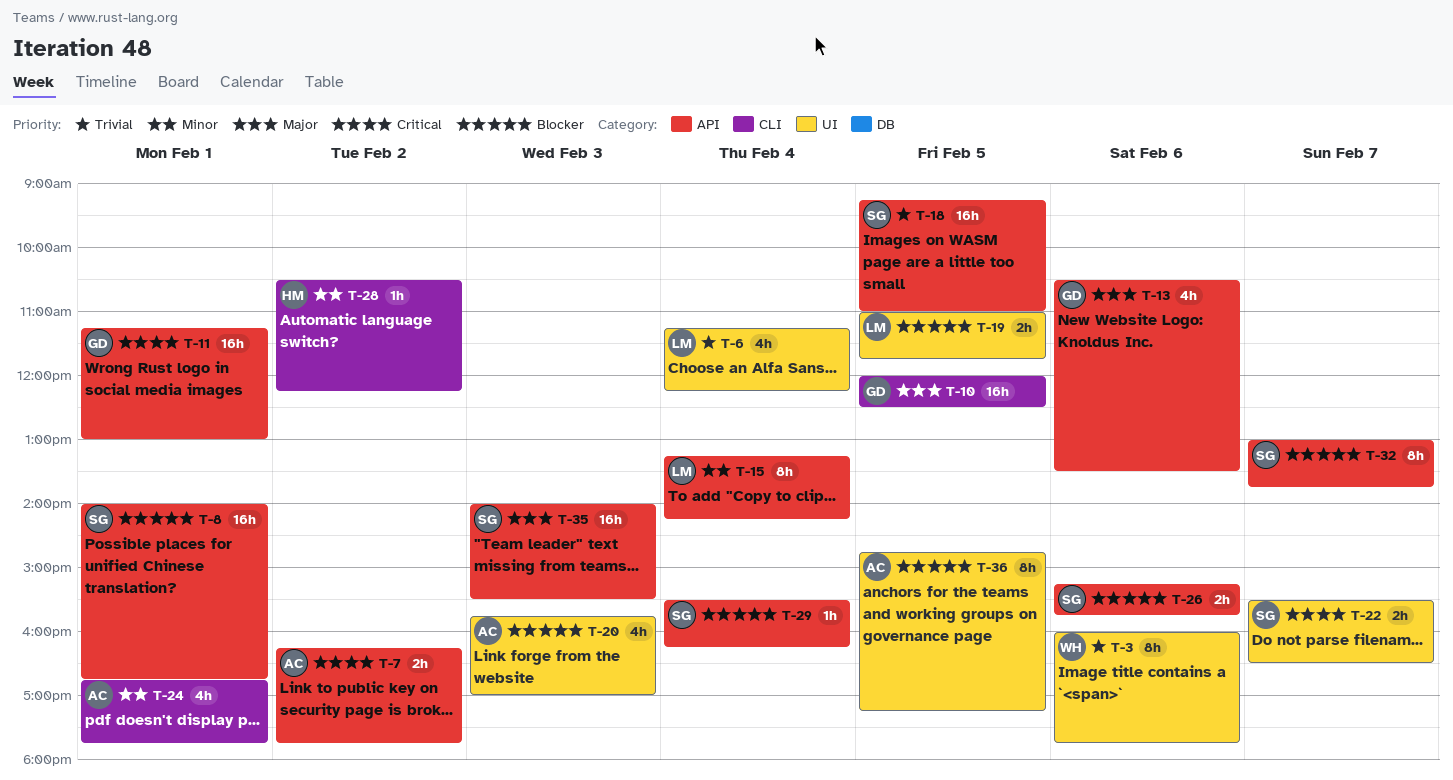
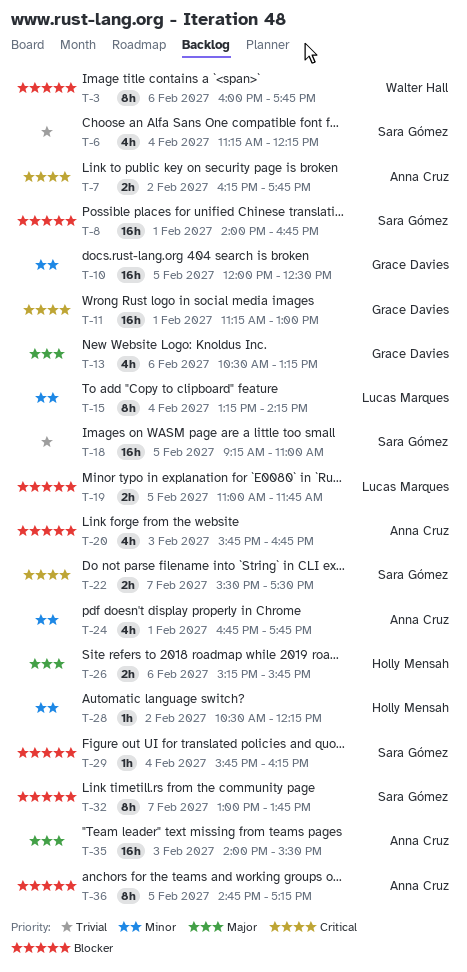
T-3, priority: Trivial -> Blocker
T-6, owner: Lucas Marques -> Sara Gómez
T-10, priority: Major -> Minor
T-13, ends: 13:30 -> 13:15
T-20, ends: 17:00 -> 16:45
T-22, ends: 16:30 -> 17:30
T-26, owner: Sara Gómez -> Holly Mensah
T-26, priority: Blocker -> Major
T-29, begins: 15:30 -> 15:45
T-35, owner: Sara Gómez -> Anna Cruz

